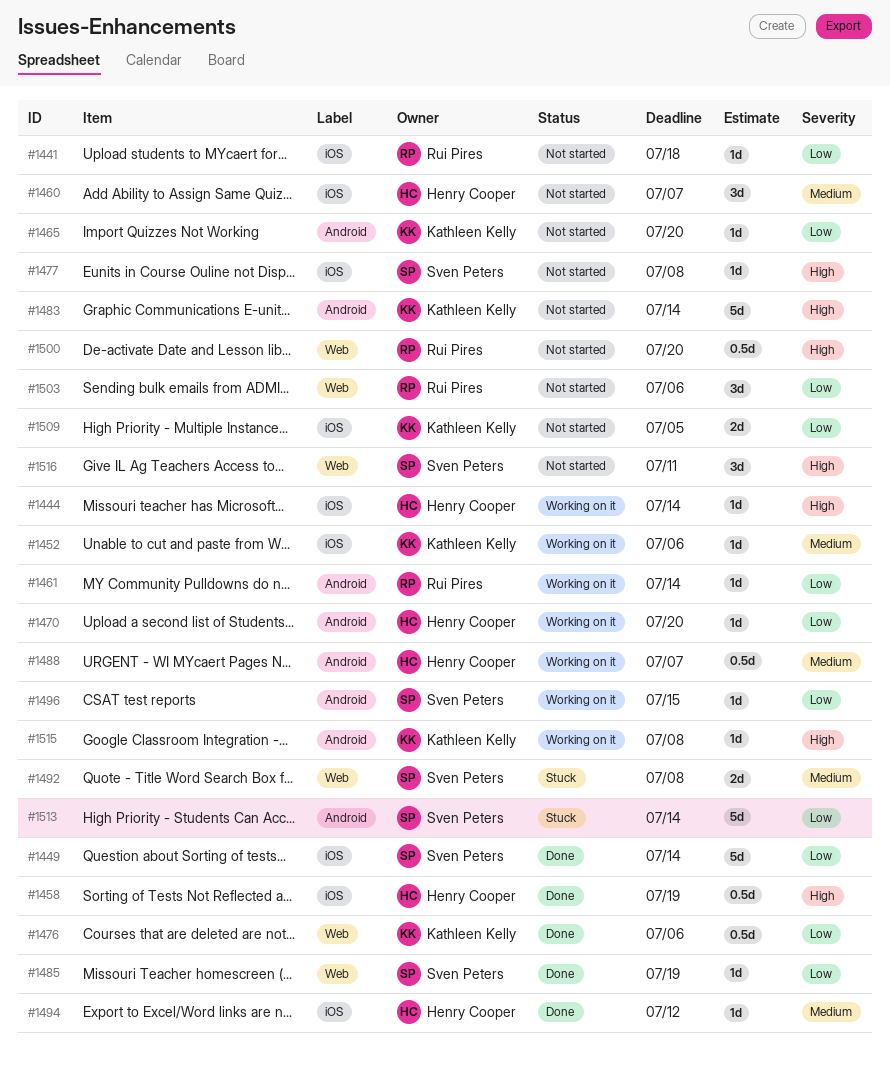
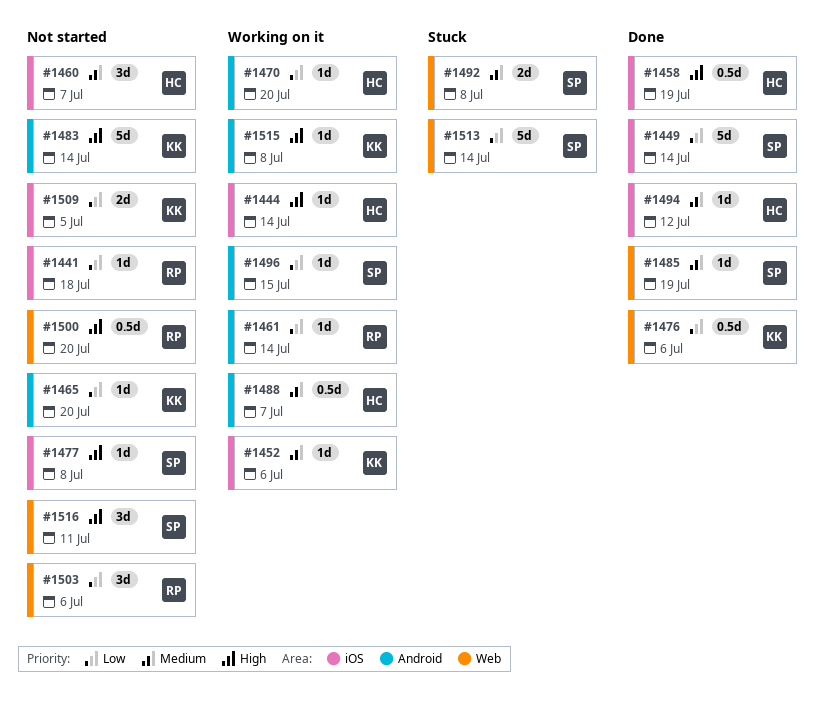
#1485, priority: Low -> Medium
#1513, label: Android -> Web

